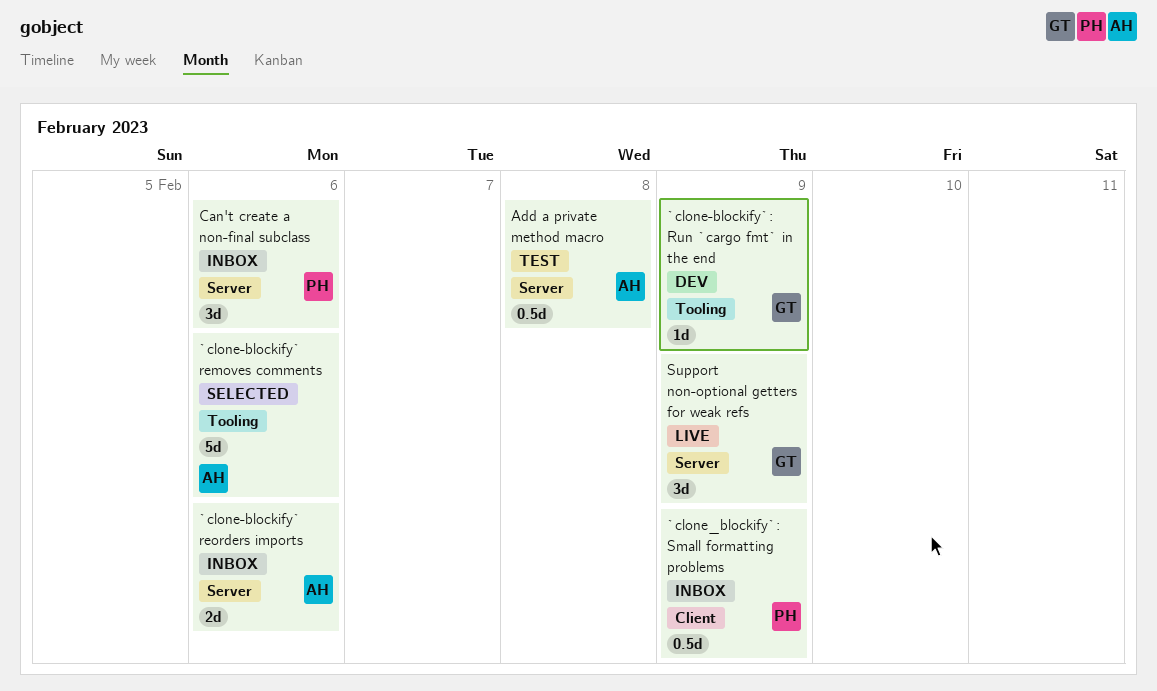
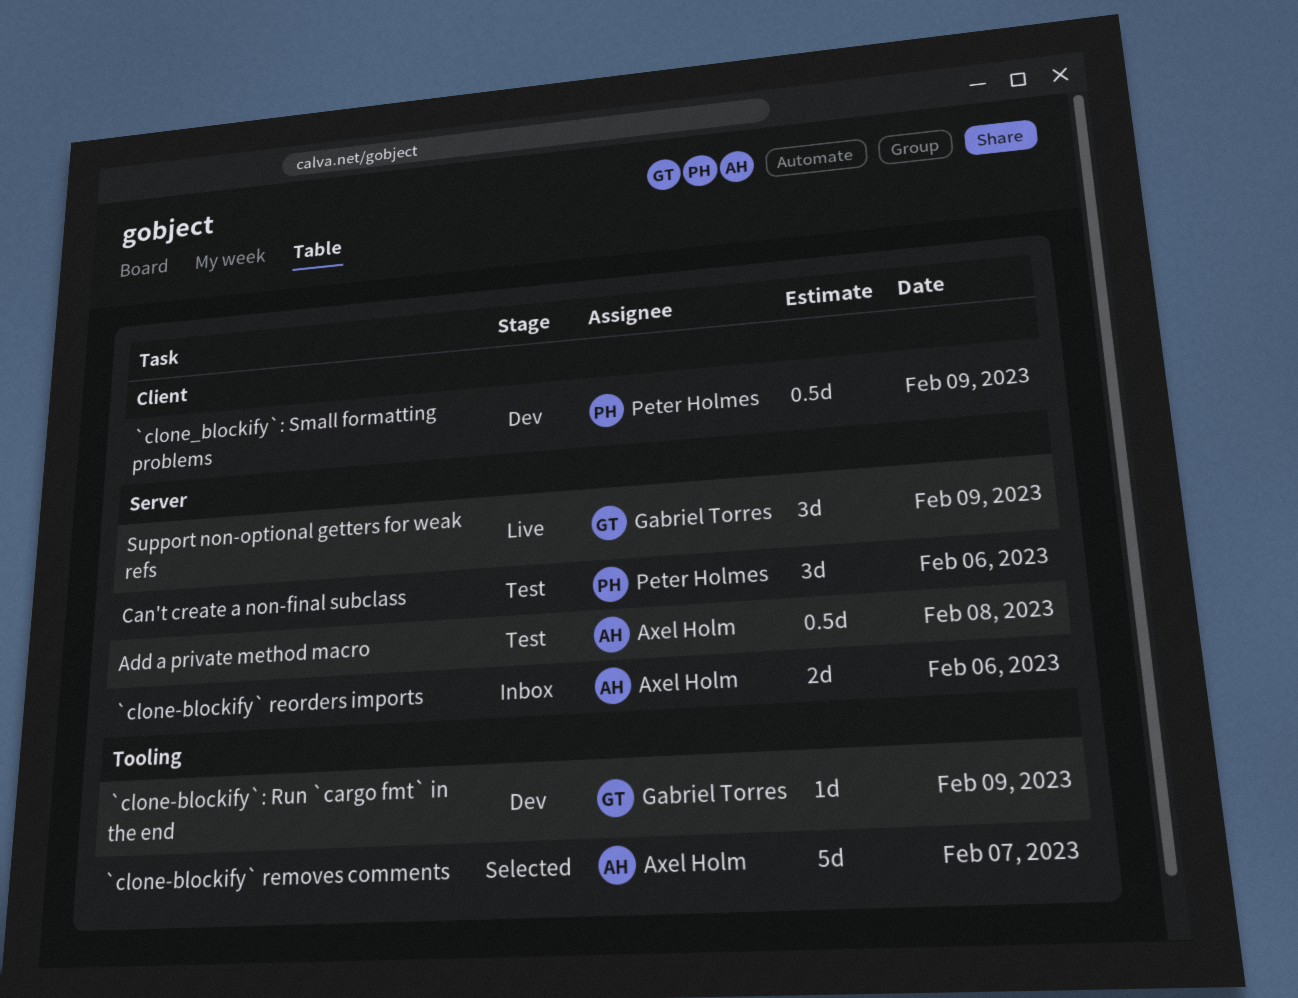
`clone-blockify` removes comments, day: Feb 6 -> Feb 7
`clone_blockify`: Small formatting problems, status: Inbox -> Dev
Can't create a non-final subclass, status: Inbox -> Test

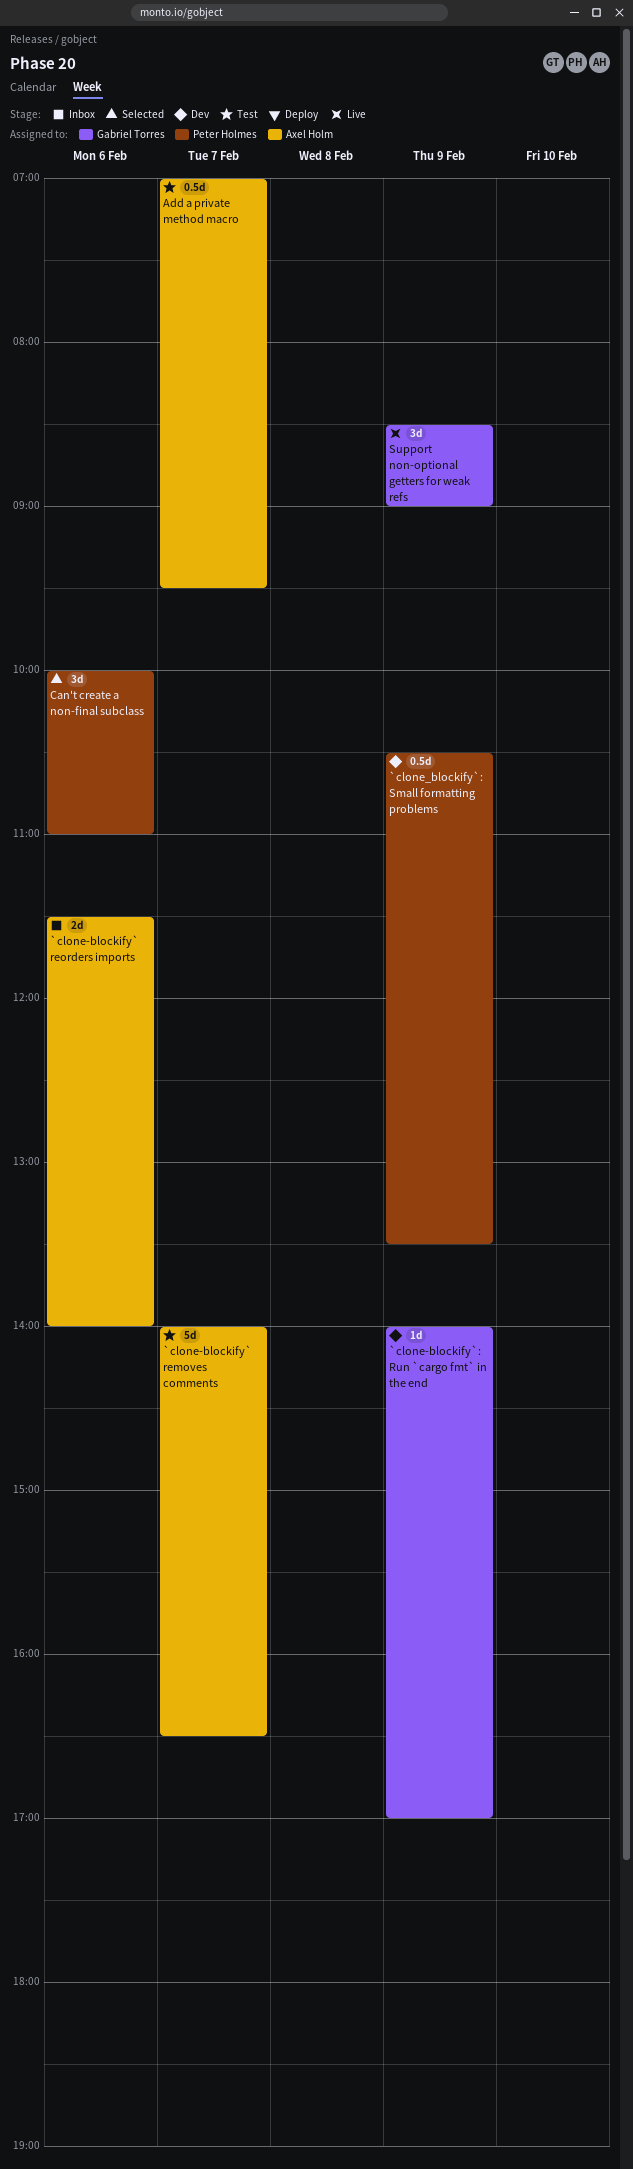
`clone-blockify` removes comments, status: Selected -> Test
Add a private method macro, day: Feb 8 -> Feb 7
Can't create a non-final subclass, status: Test -> Selected

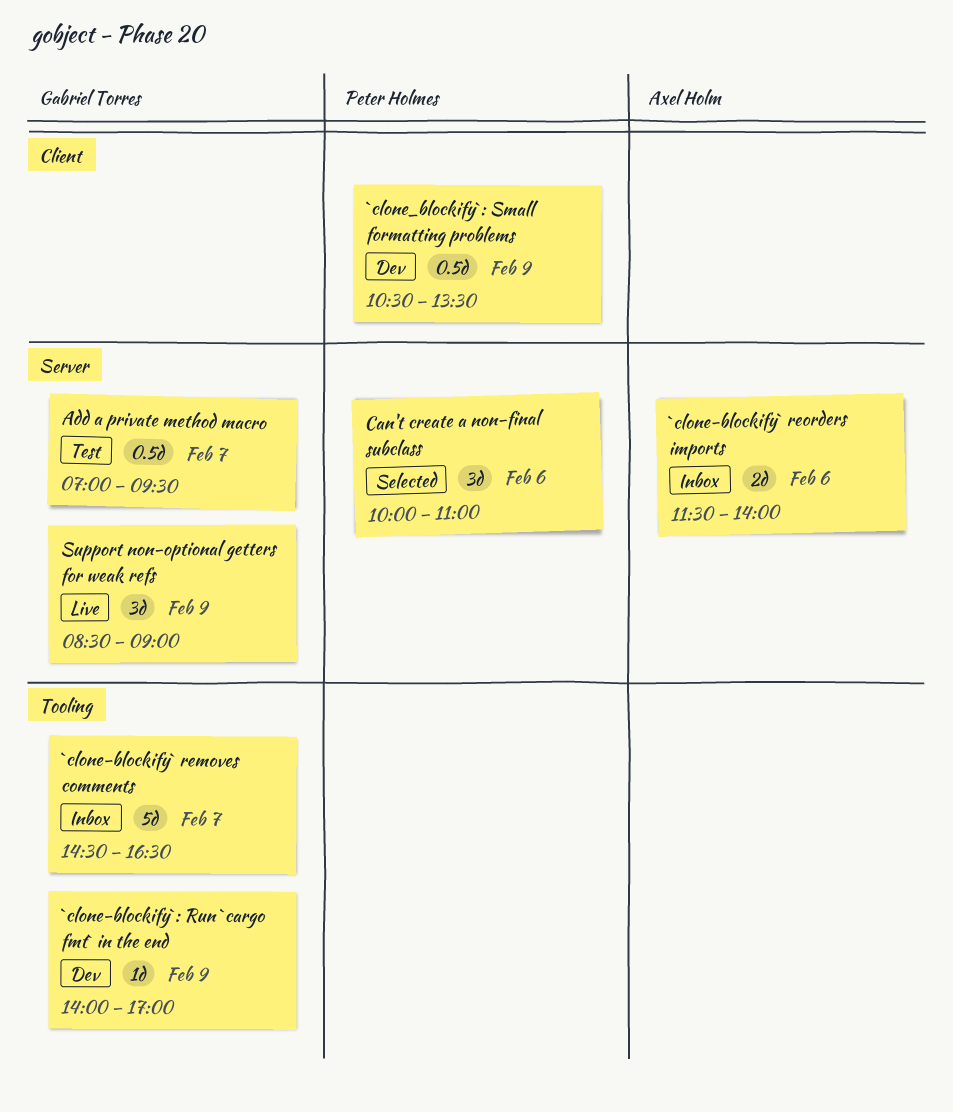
`clone-blockify` removes comments, status: Test -> Inbox
`clone-blockify` removes comments, owner: Axel Holm -> Gabriel Torres
`clone-blockify` removes comments, begins: 14:00 -> 14:30
Add a private method macro, owner: Axel Holm -> Gabriel Torres

